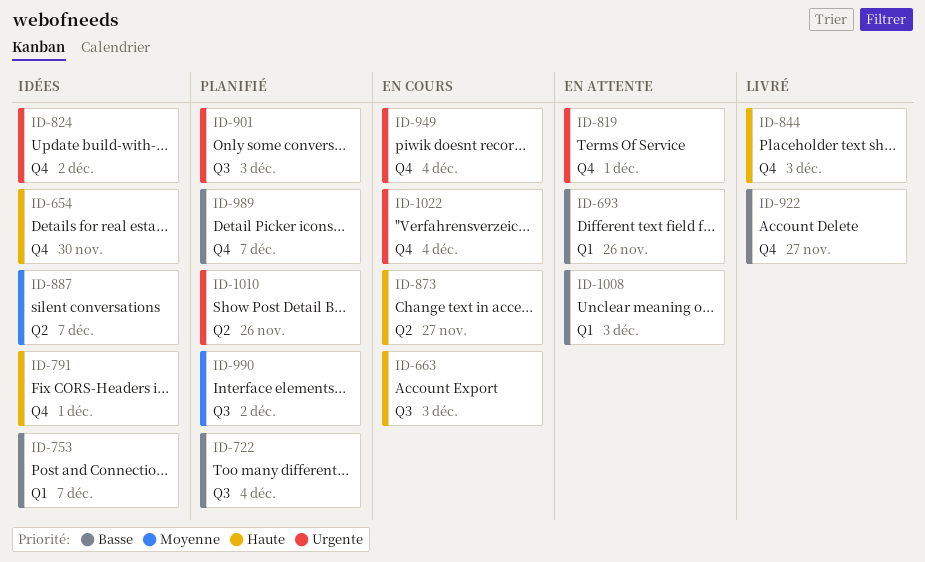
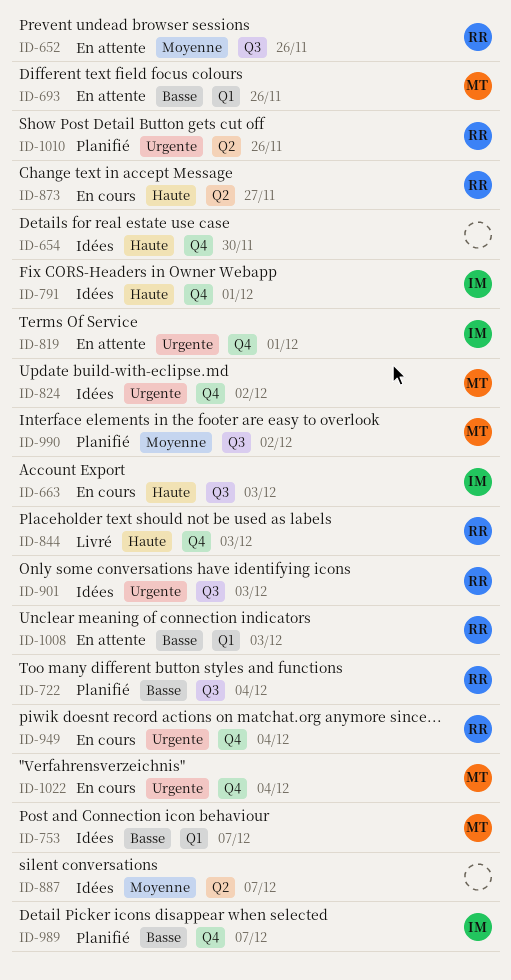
ID-652: none -> present
ID-901, status: Planifié -> Idées
ID-922: present -> none

